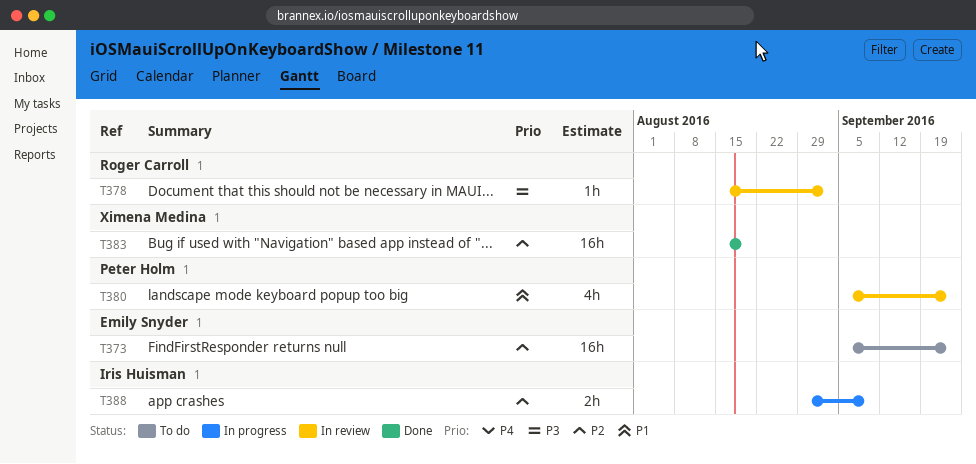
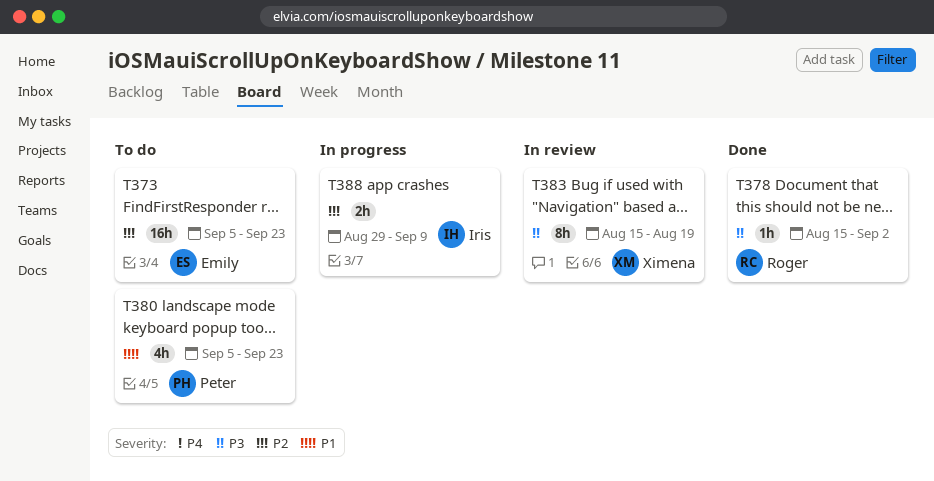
T378, status: In review -> Done
T380, status: In review -> To do
T383, status: Done -> In review
T383, priority: P2 -> P3
T383, estimate: 16h -> 8h

